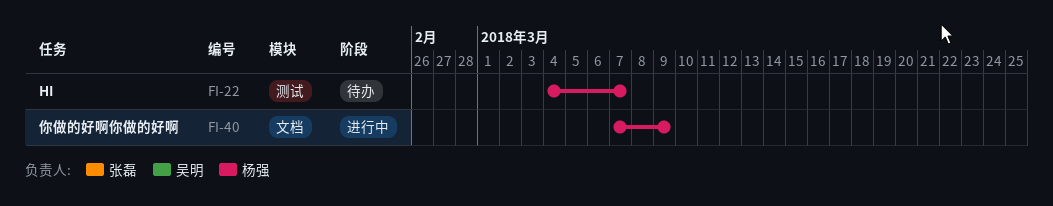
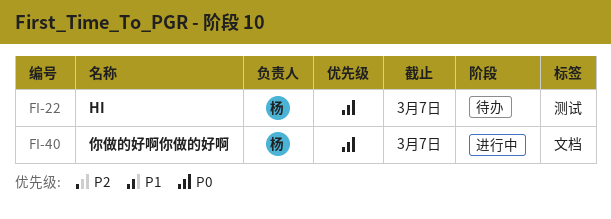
FI-40, due: Mar 9 -> Mar 7

